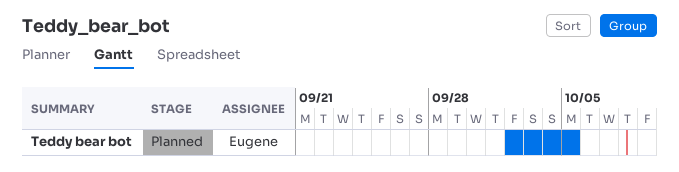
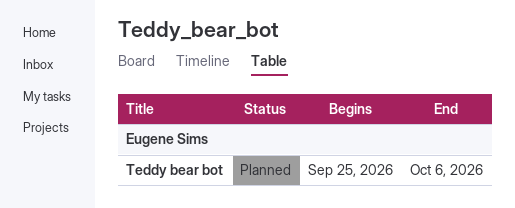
Teddy bear bot, start: Oct 2 -> Sep 25
Teddy bear bot, due: Oct 5 -> Oct 6

